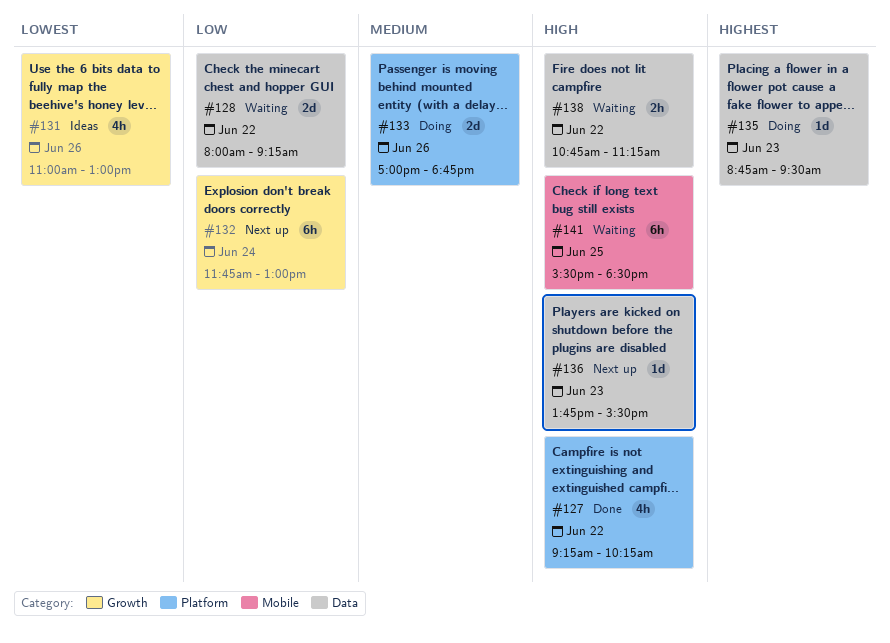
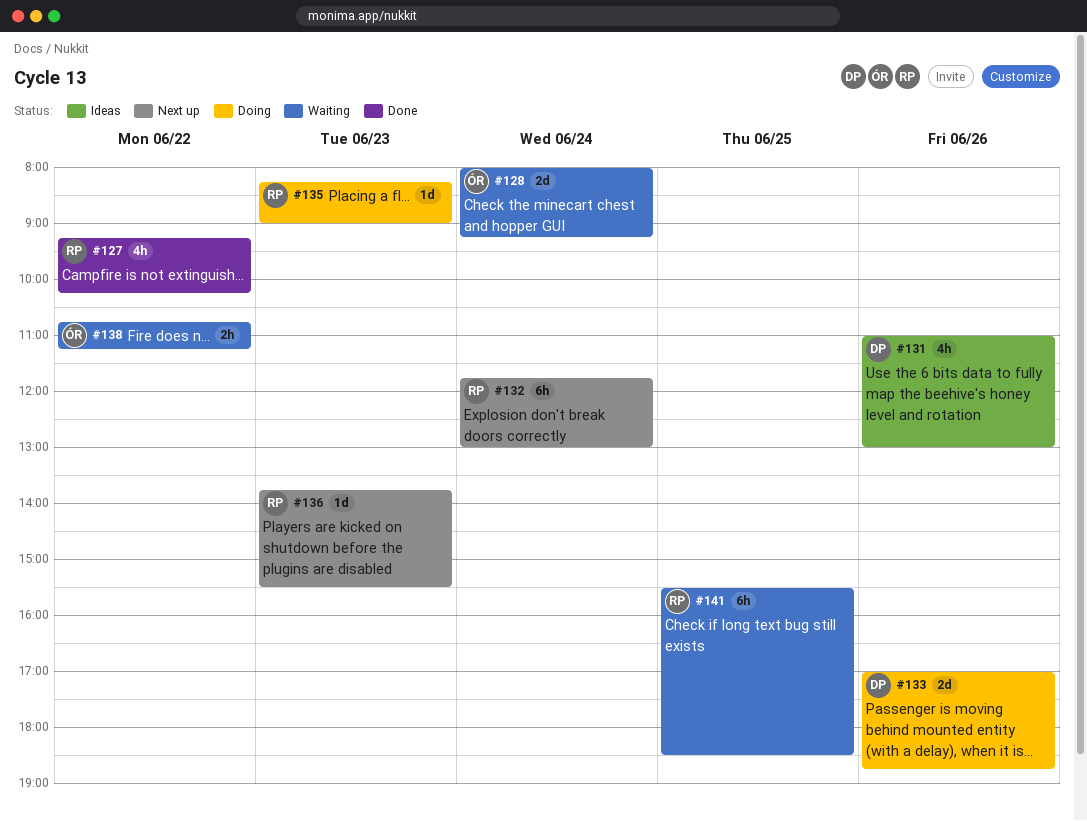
#128, day: Jun 22 -> Jun 24
#135, begins: 08:45 -> 08:15
#135, ends: 09:30 -> 09:00

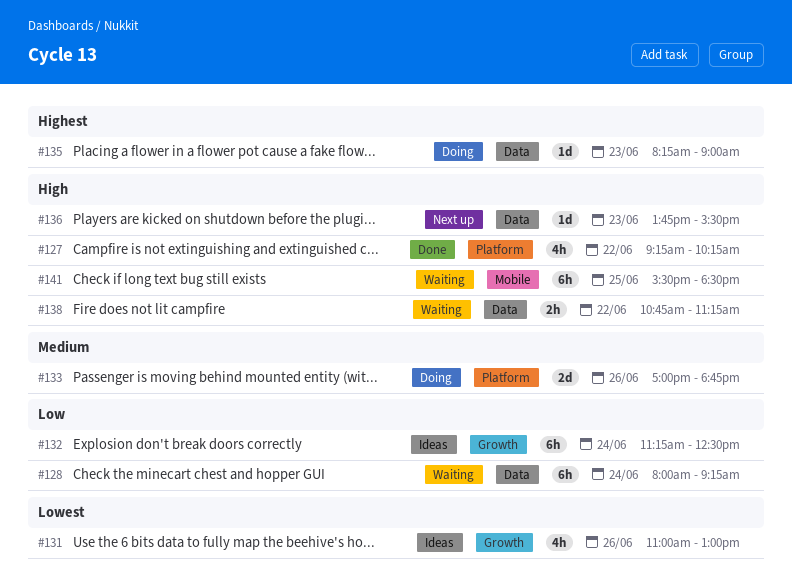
#128, estimate: 2d -> 6h
#132, status: Next up -> Ideas
#132, begins: 11:45 -> 11:15
#132, ends: 13:00 -> 12:30

